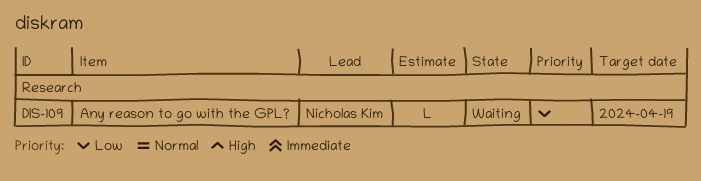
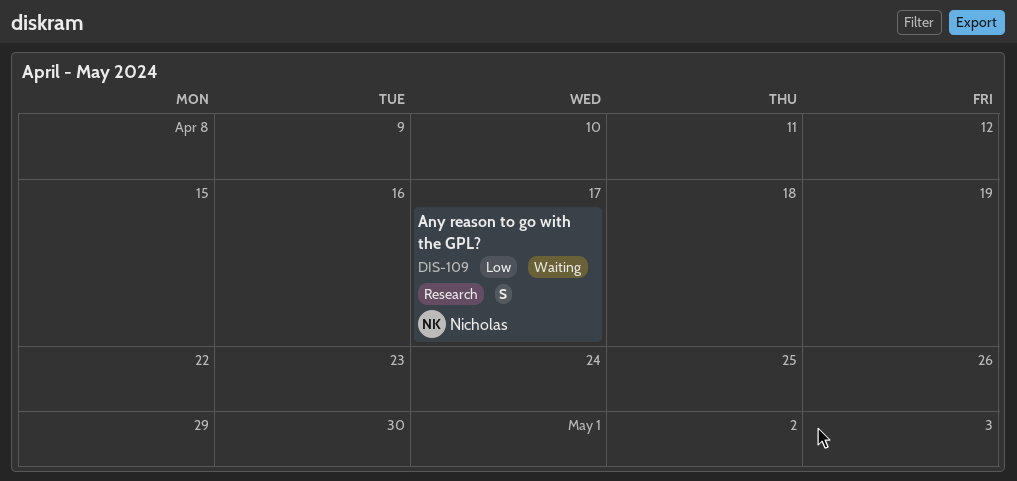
DIS-109, estimate: L -> S
DIS-109, due: Apr 19 -> Apr 17

